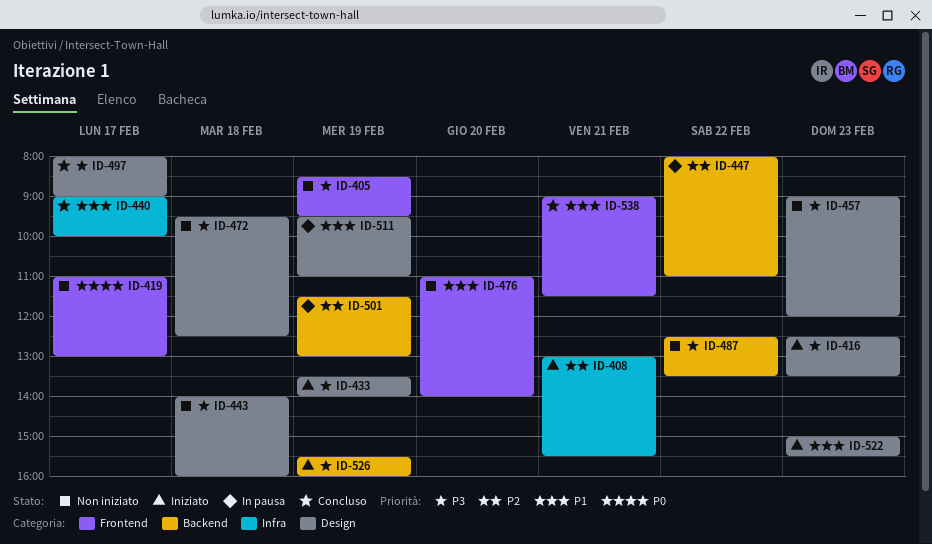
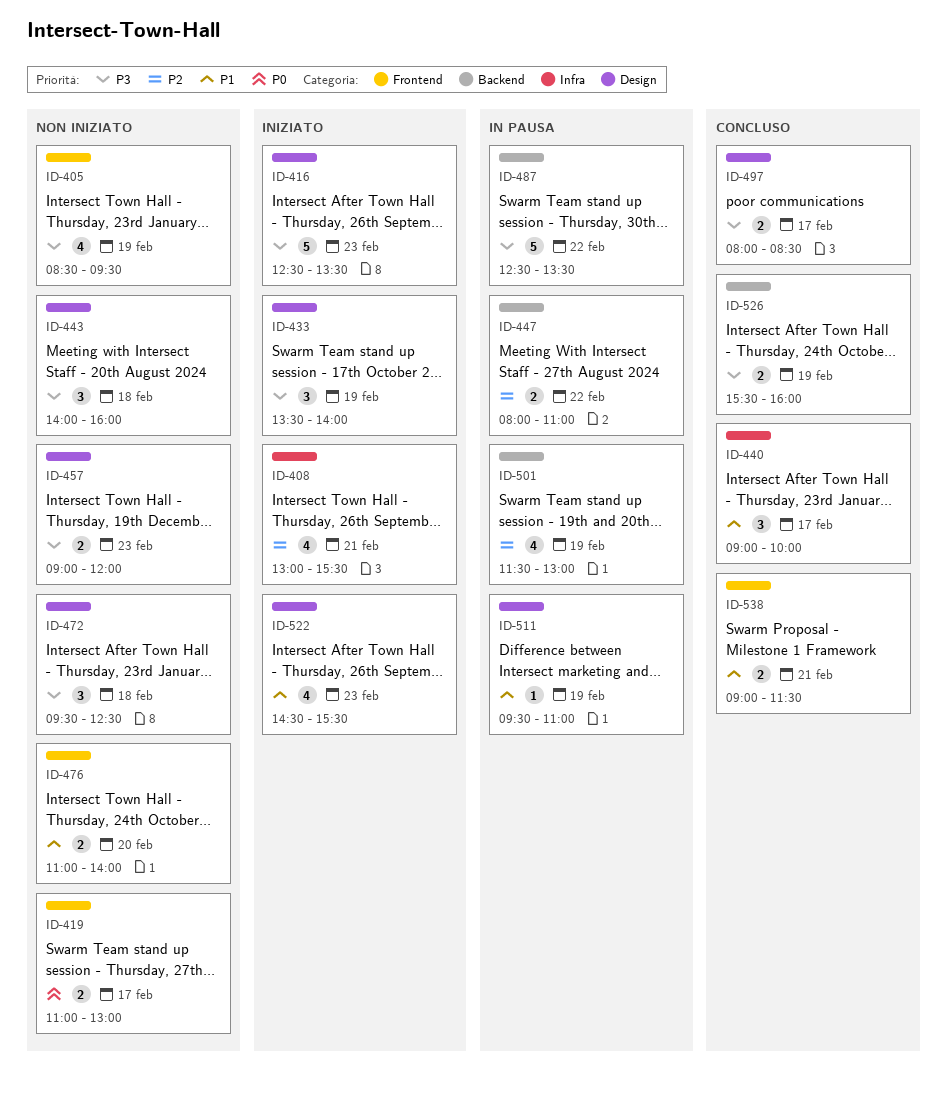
ID-487, status: Non iniziato -> In pausa
ID-497, ends: 09:00 -> 08:30
ID-522, begins: 15:00 -> 14:30
ID-526, status: Iniziato -> Concluso

